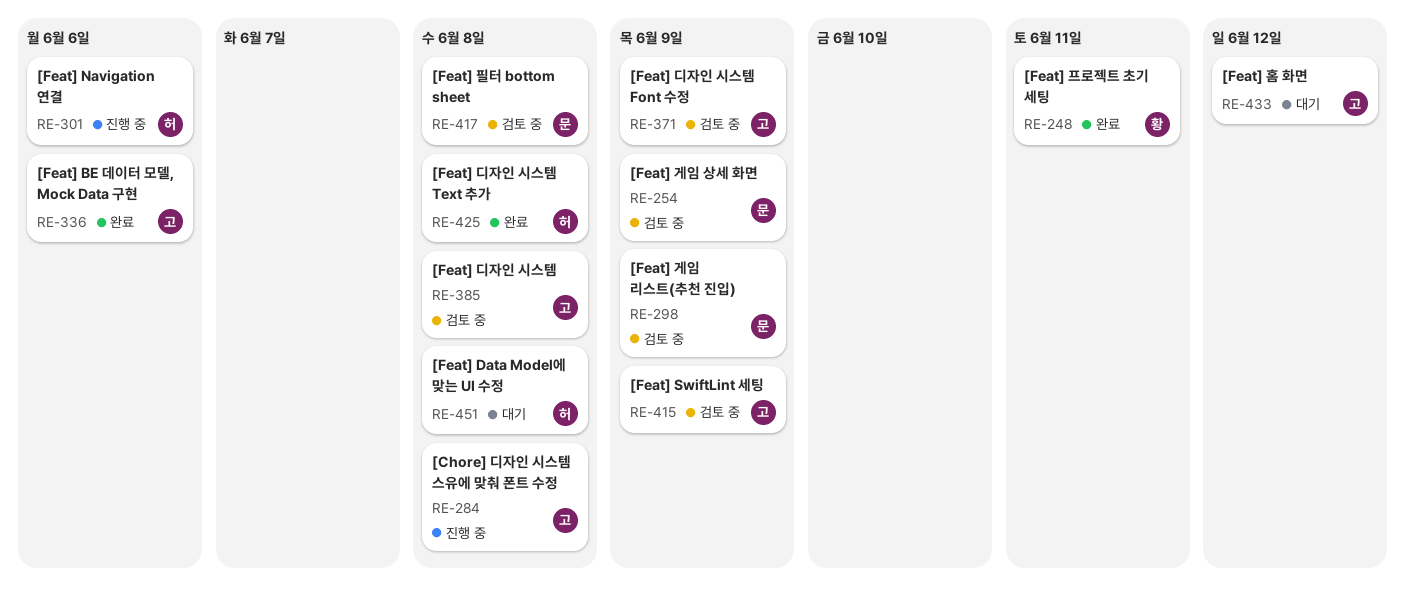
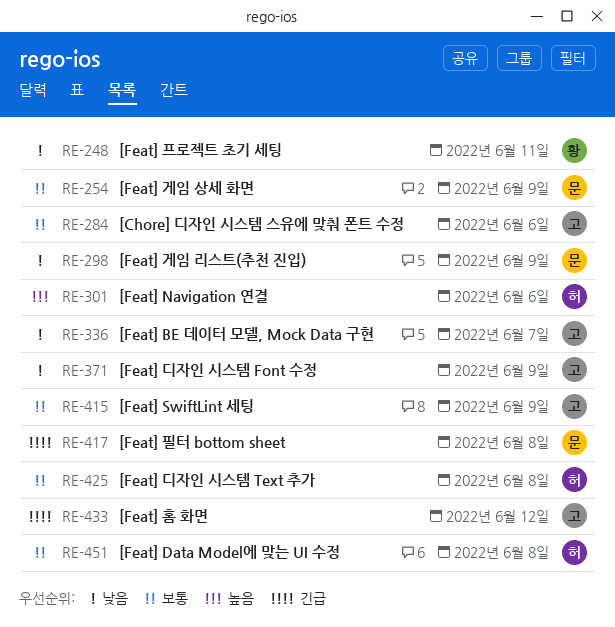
RE-284, due: Jun 8 -> Jun 6
RE-336, due: Jun 6 -> Jun 7
RE-385: present -> none

